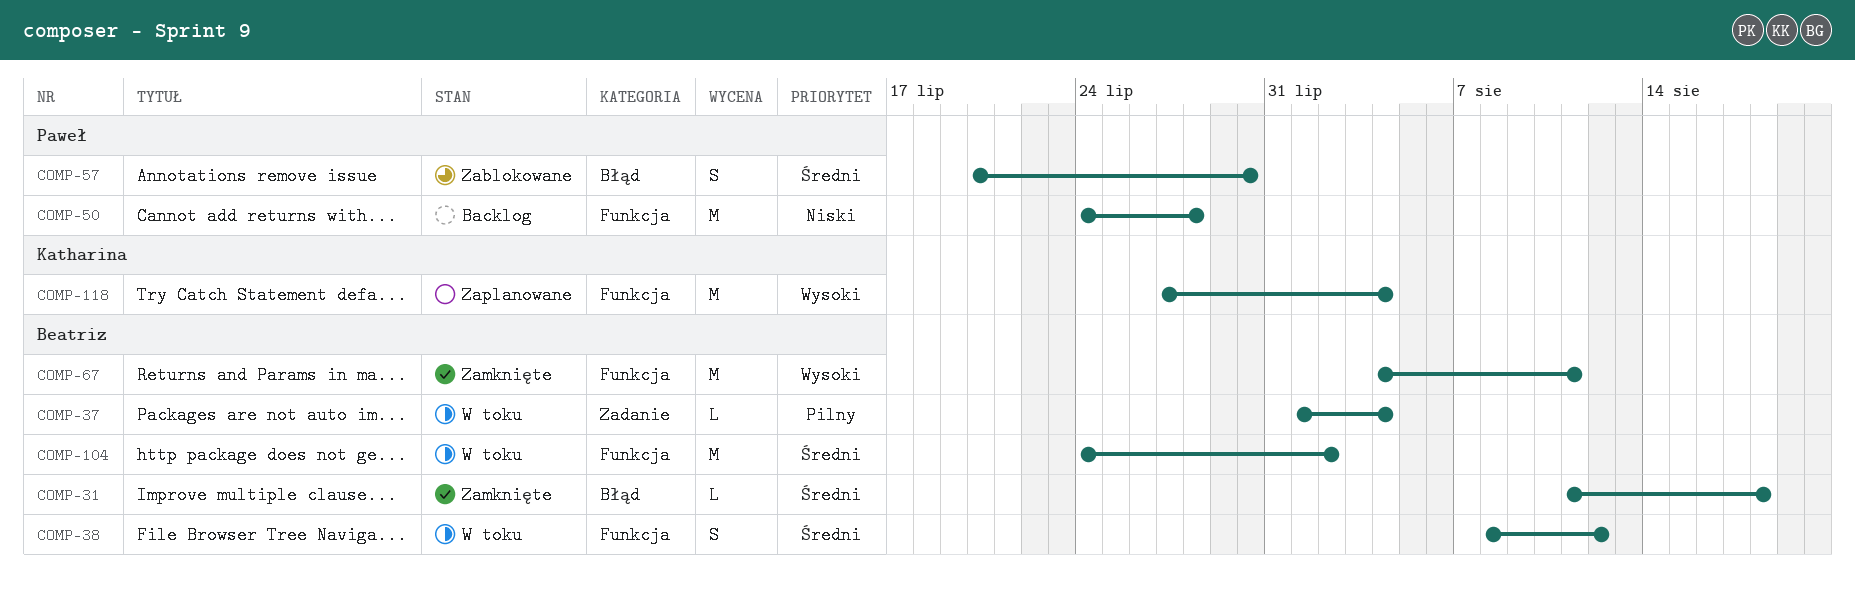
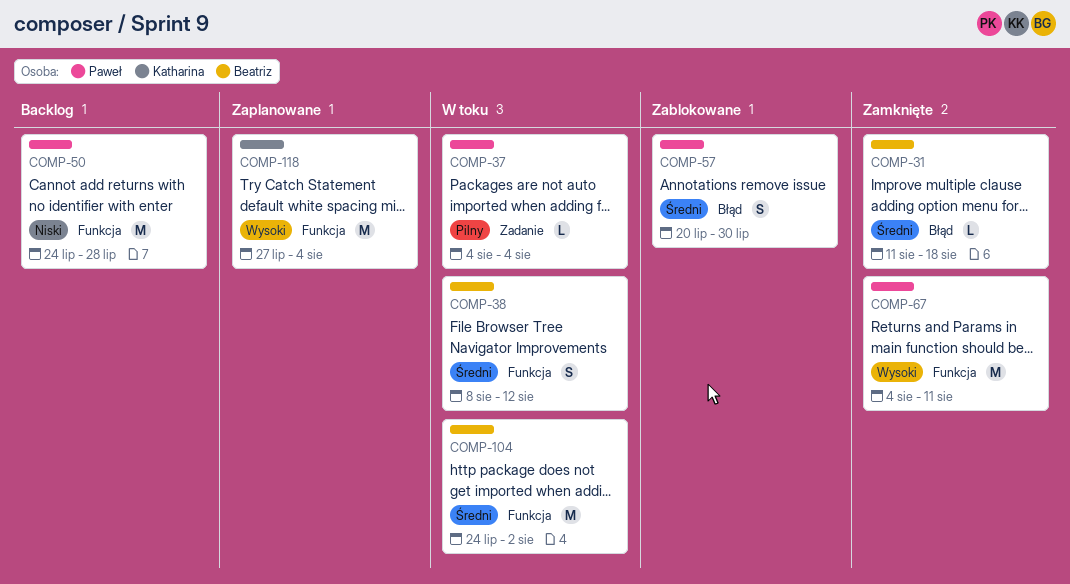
COMP-37, owner: Beatriz -> Paweł
COMP-37, start: Aug 1 -> Aug 4
COMP-67, owner: Beatriz -> Paweł

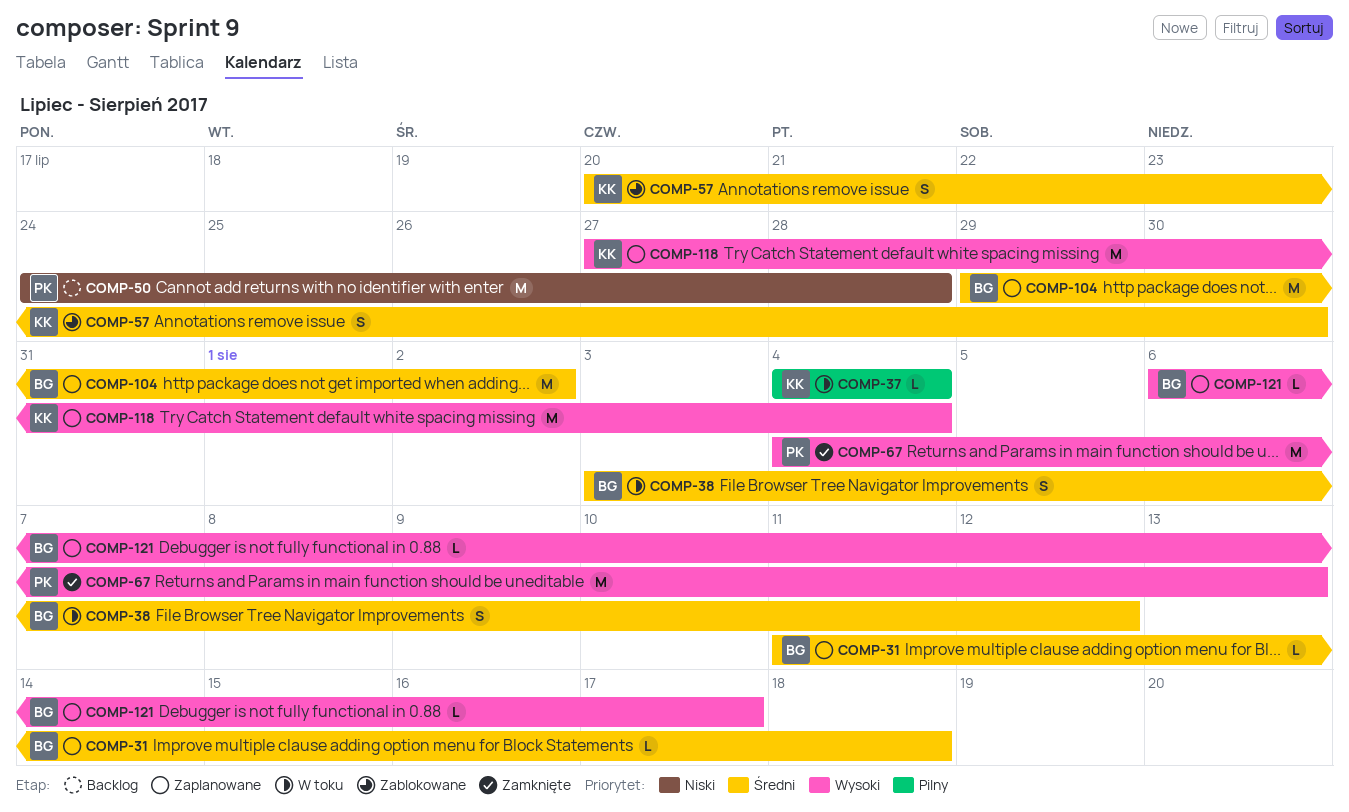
COMP-31, status: Zamknięte -> Zaplanowane
COMP-37, owner: Paweł -> Katharina
COMP-38, start: Aug 8 -> Aug 3
COMP-57, owner: Paweł -> Katharina
COMP-67, due: Aug 11 -> Aug 13
COMP-104, status: W toku -> Zaplanowane
COMP-104, start: Jul 24 -> Jul 29
COMP-121: none -> present

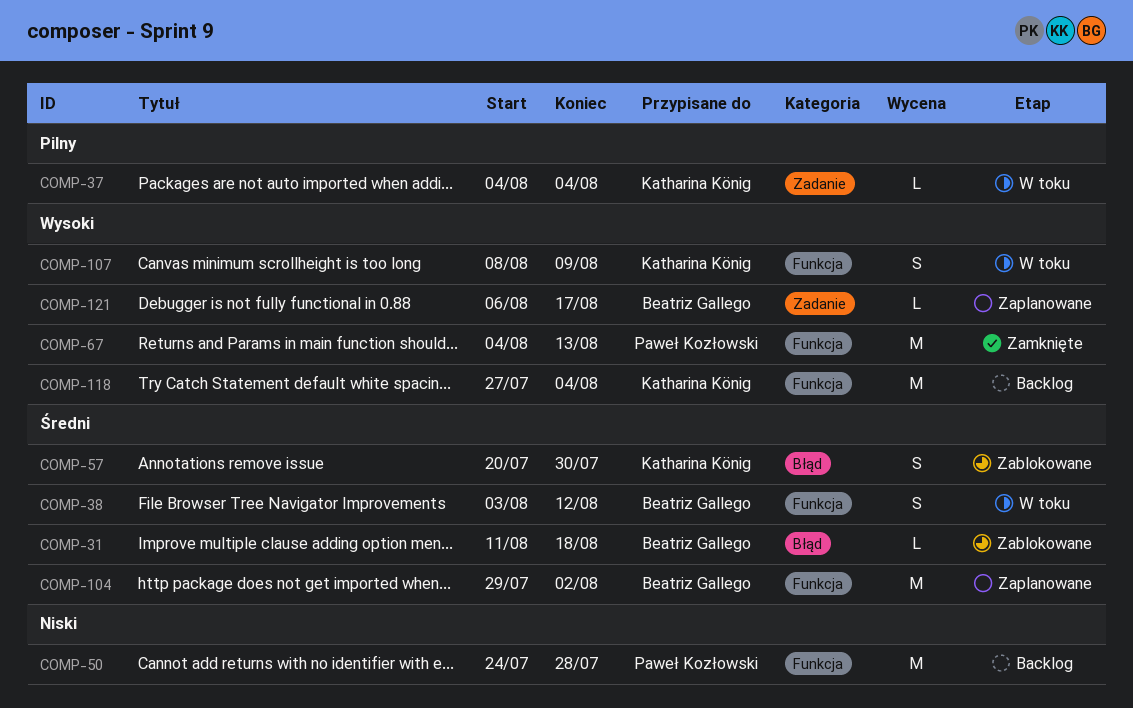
COMP-31, status: Zaplanowane -> Zablokowane
COMP-107: none -> present
COMP-118, status: Zaplanowane -> Backlog

